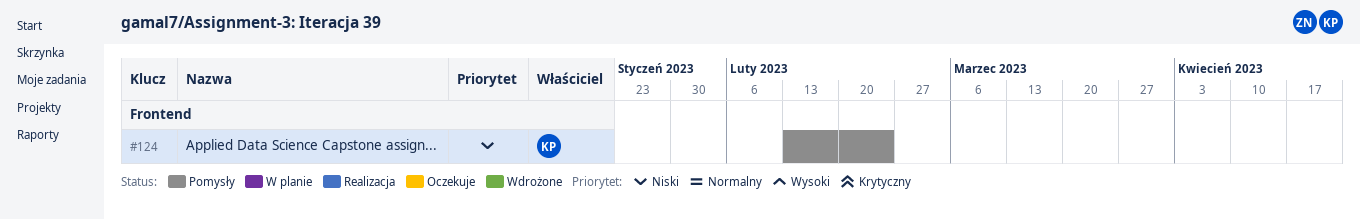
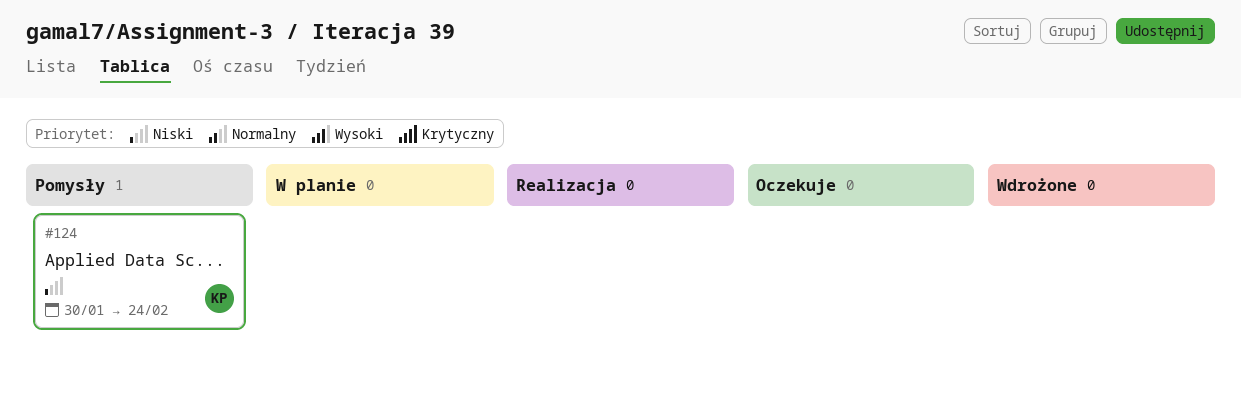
#124, start: Feb 13 -> Jan 30

